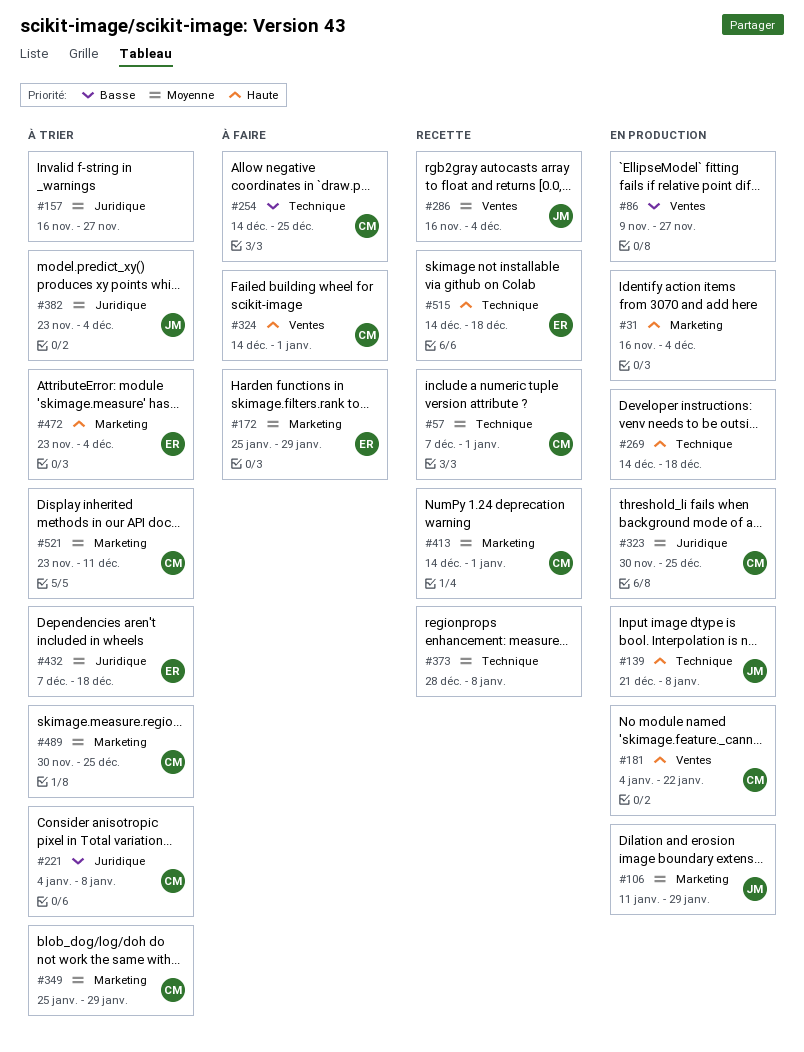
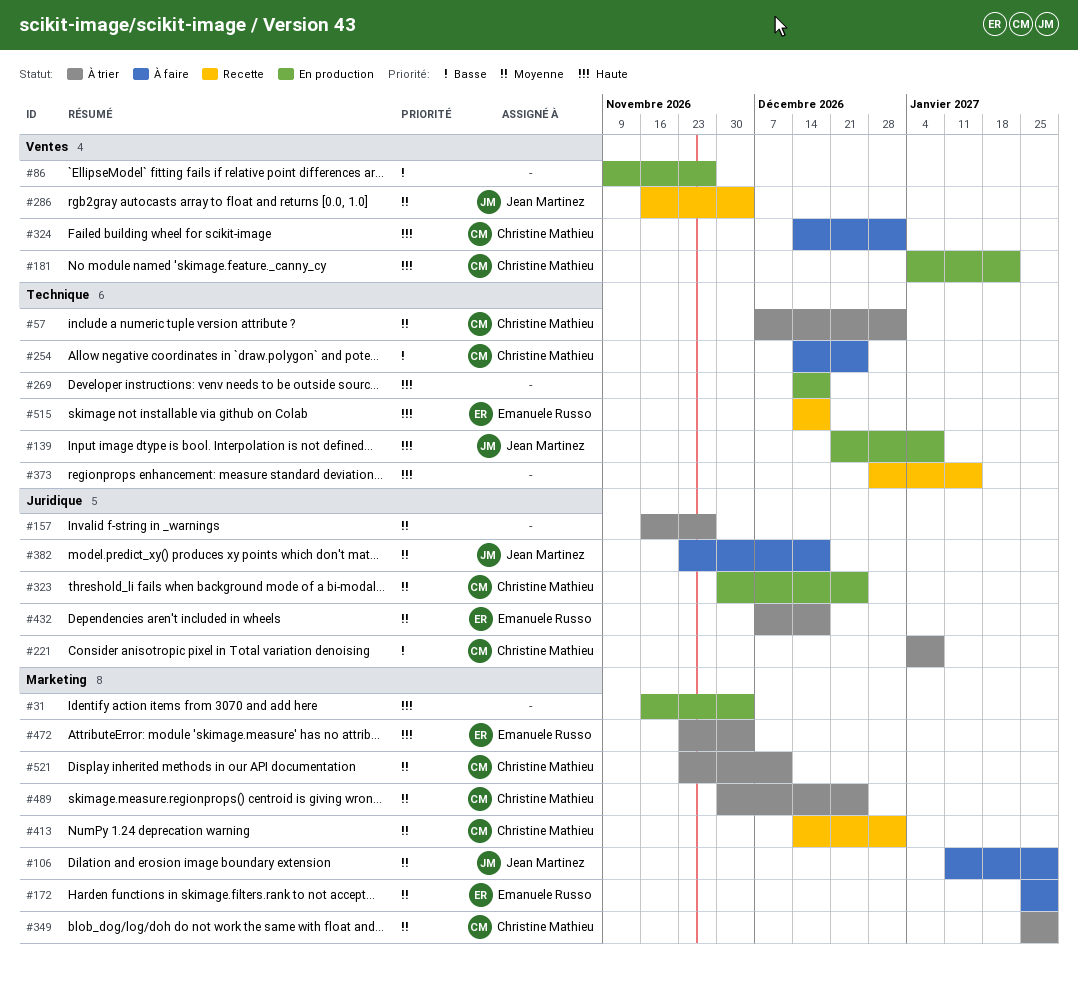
#57, status: Recette -> À trier
#106, status: En production -> À faire
#373, priority: Moyenne -> Haute
#373, due: Jan 8 -> Jan 15
#382, status: À trier -> À faire
#382, due: Dec 4 -> Dec 18

